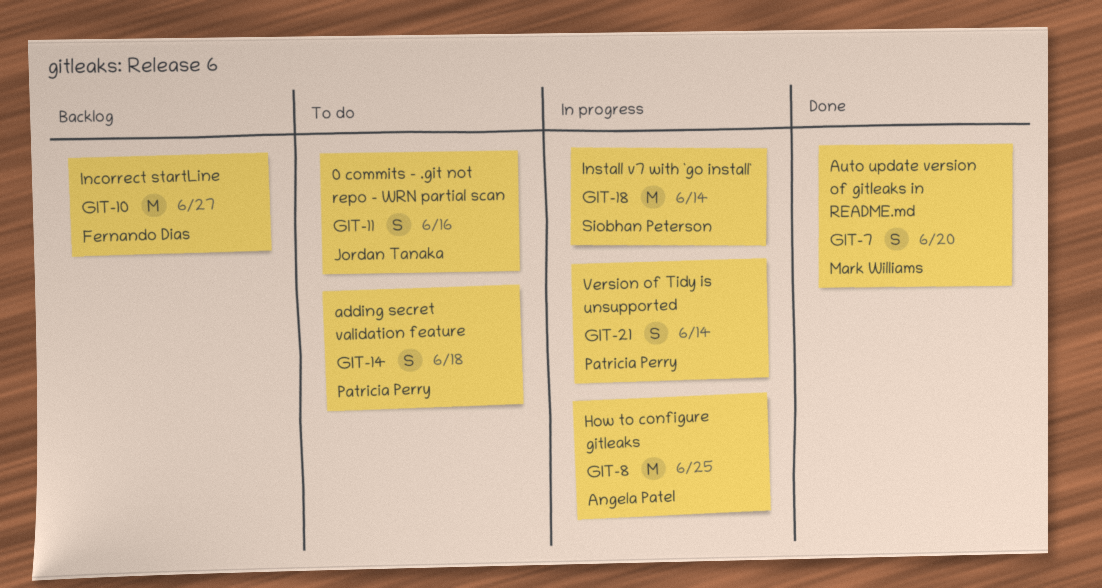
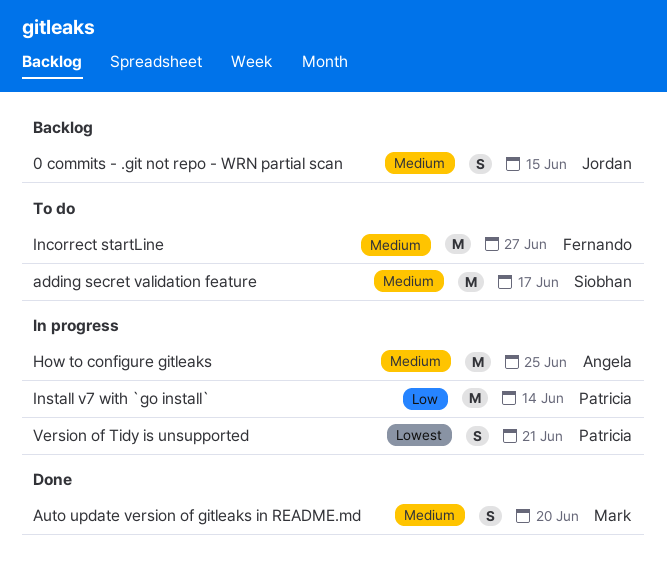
0 commits - .git not repo - WRN partial scan, status: To do -> Backlog
0 commits - .git not repo - WRN partial scan, due: Jun 16 -> Jun 15
adding secret validation feature, owner: Patricia Perry -> Siobhan Peterson
adding secret validation feature, estimate: S -> M
adding secret validation feature, due: Jun 18 -> Jun 17
Incorrect startLine, status: Backlog -> To do
Install v7 with `go install`, owner: Siobhan Peterson -> Patricia Perry
Version of Tidy is unsupported, due: Jun 14 -> Jun 21

